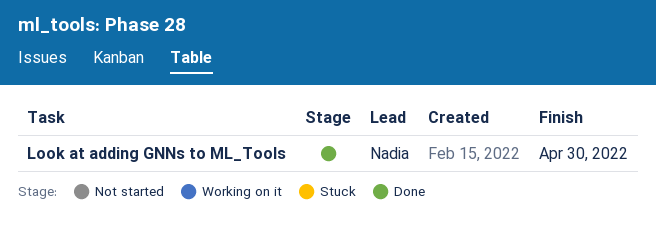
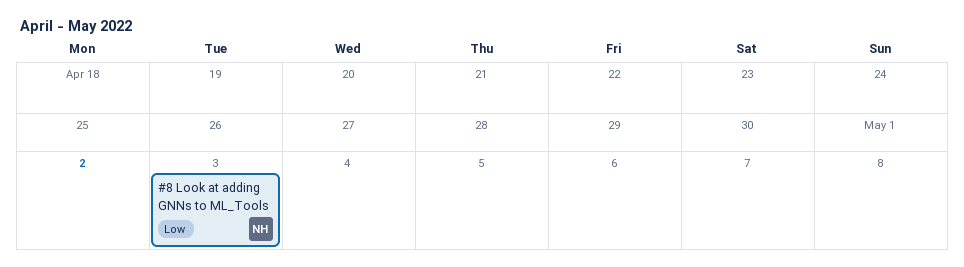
Look at adding GNNs to ML_Tools, due: Apr 30 -> May 3

